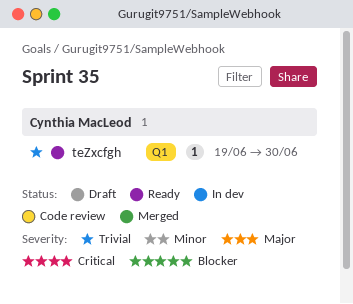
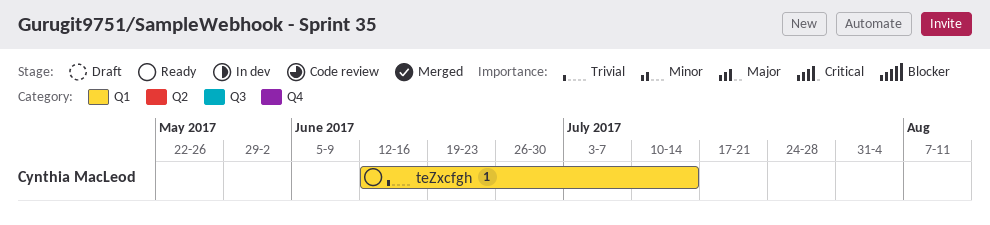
teZxcfgh, start: Jun 19 -> Jun 12
teZxcfgh, due: Jun 30 -> Jul 14

